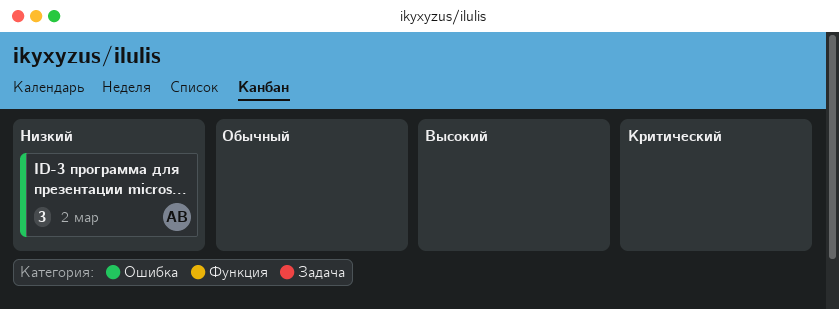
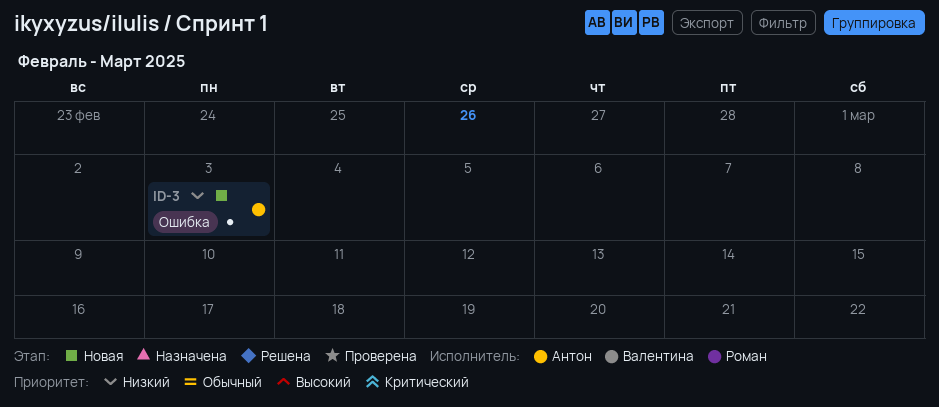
ID-3, estimate: 3 -> 1
ID-3, due: Mar 2 -> Mar 3

